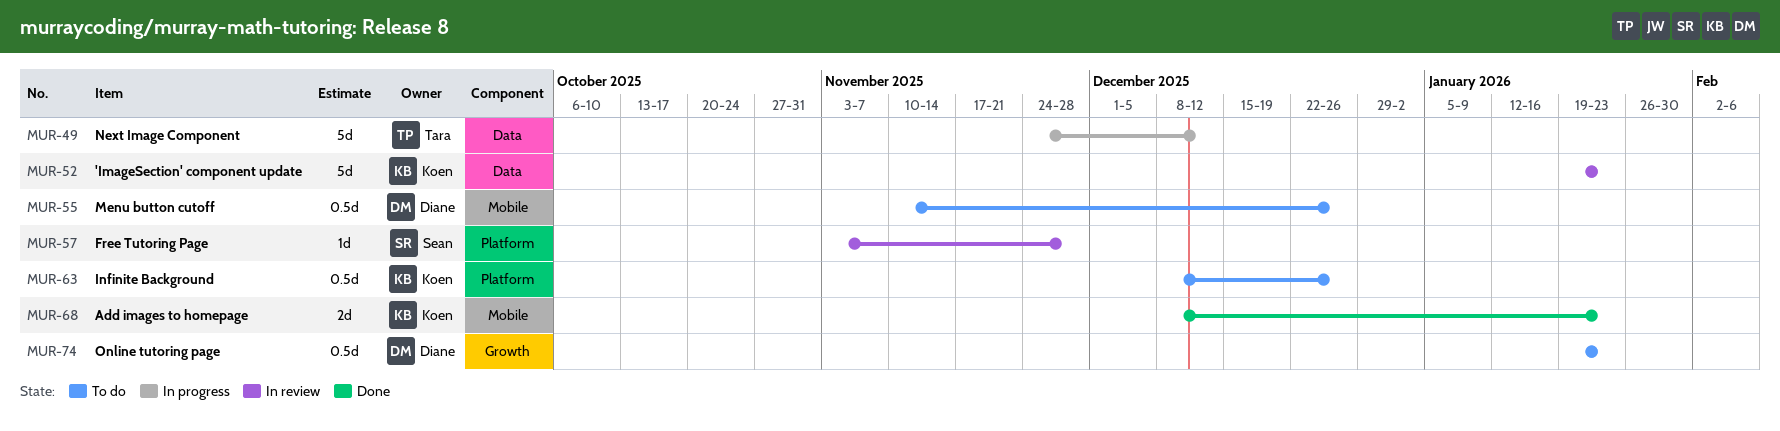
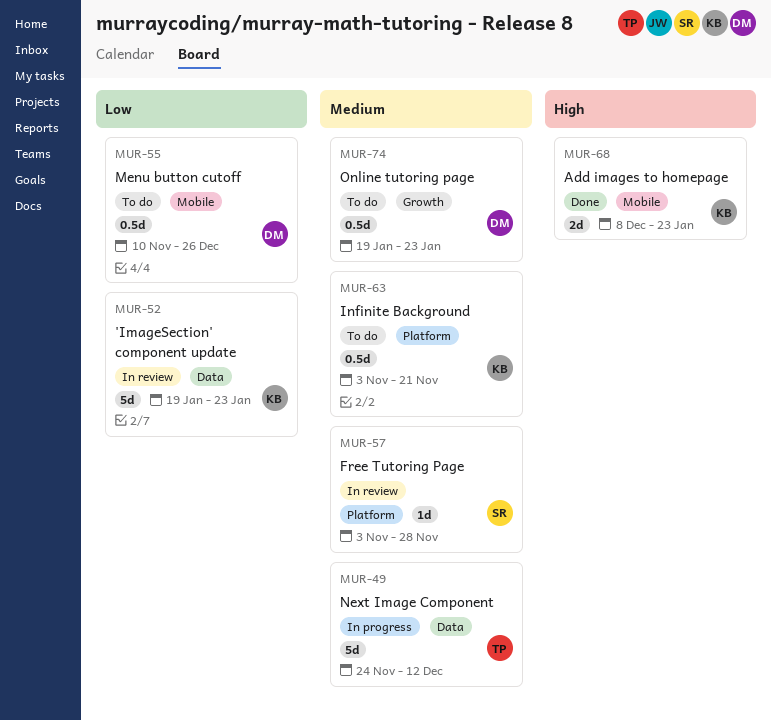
MUR-63, start: Dec 8 -> Nov 3
MUR-63, due: Dec 26 -> Nov 21

